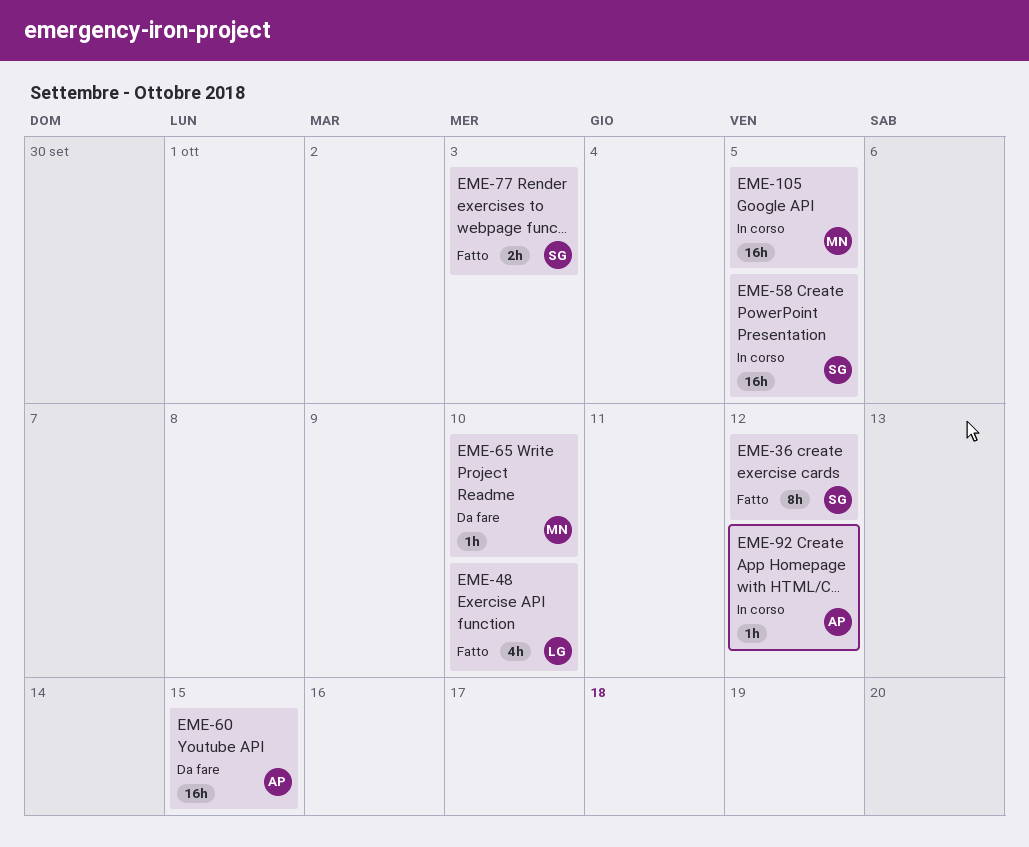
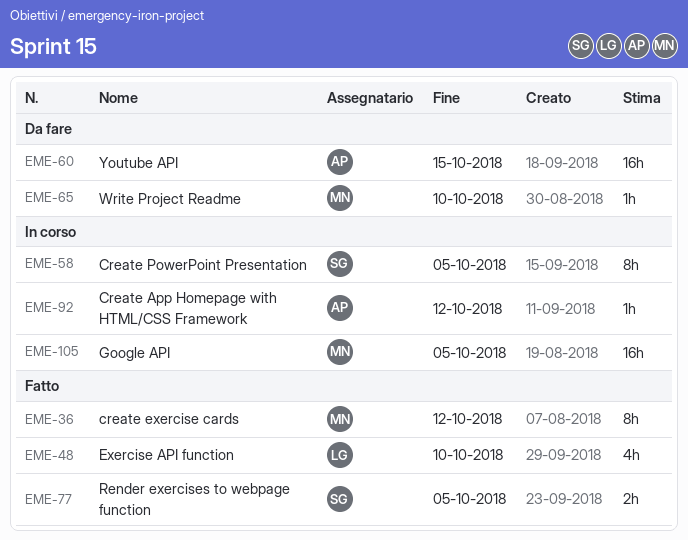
EME-36, owner: SG -> MN
EME-58, estimate: 16h -> 8h
EME-77, due: Oct 3 -> Oct 5

